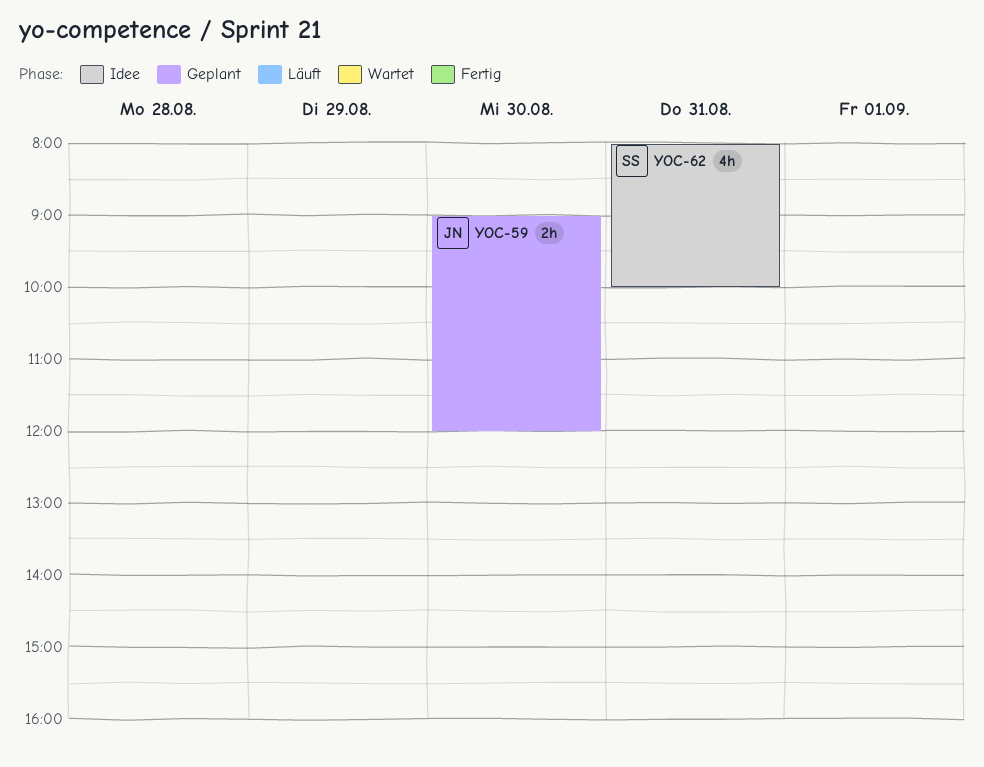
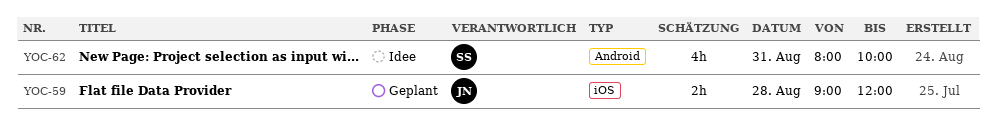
YOC-59, day: Aug 30 -> Aug 28

